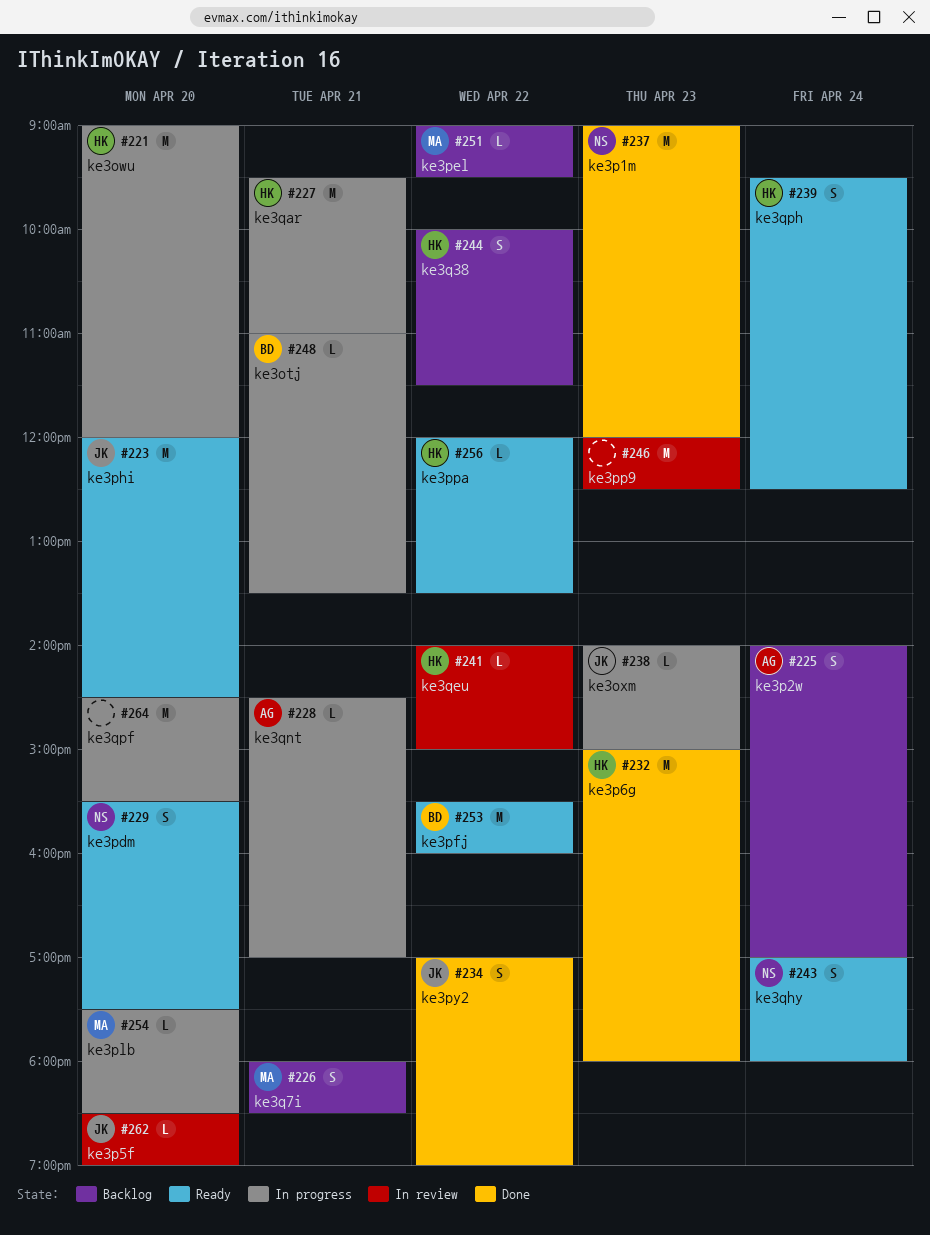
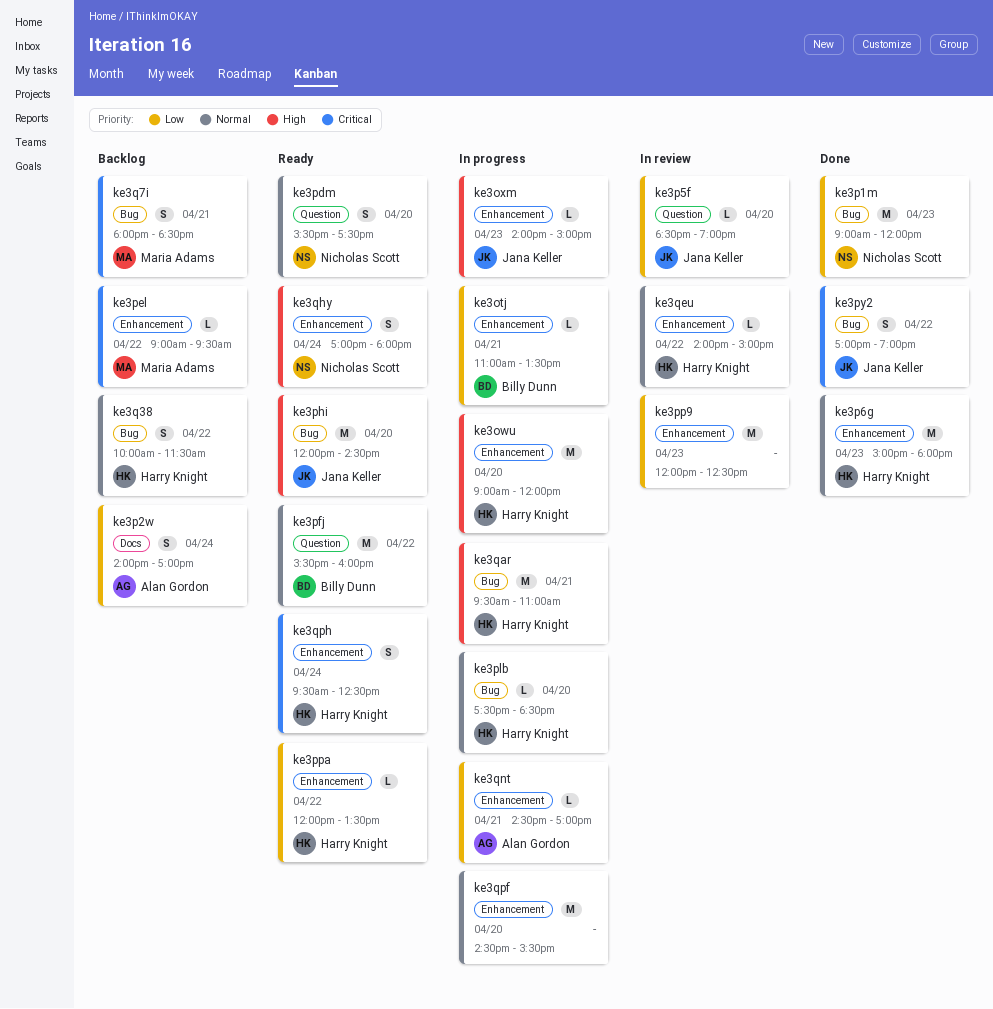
ke3plb, owner: Maria Adams -> Harry Knight

